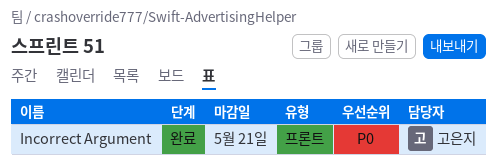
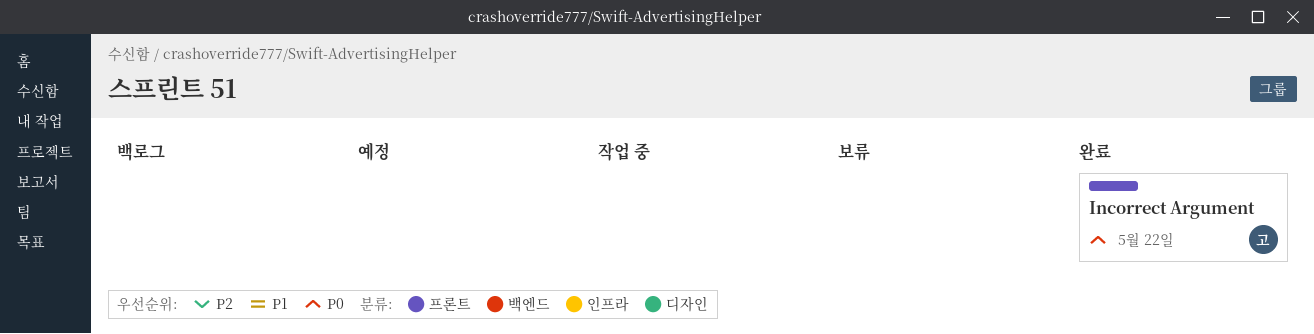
Incorrect Argument, due: May 21 -> May 22

